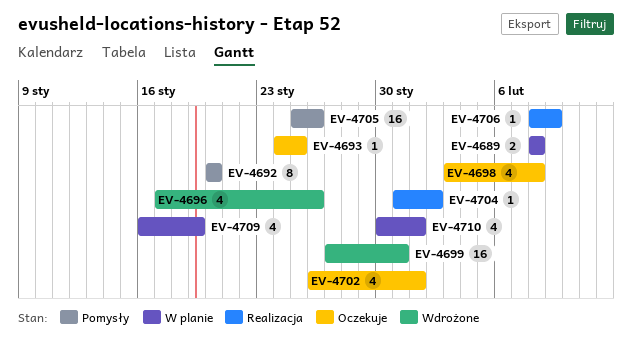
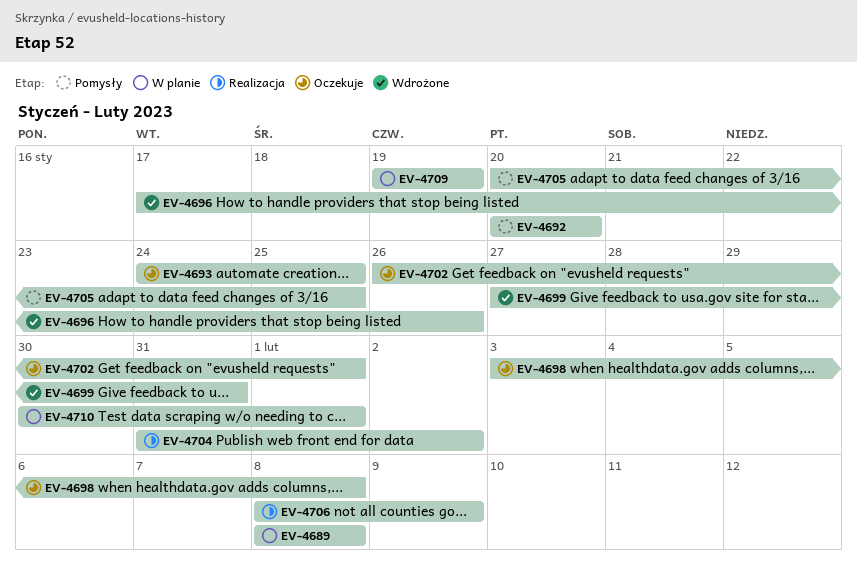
EV-4705, start: Jan 25 -> Jan 20
EV-4705, due: Jan 26 -> Jan 25
EV-4709, start: Jan 16 -> Jan 19

